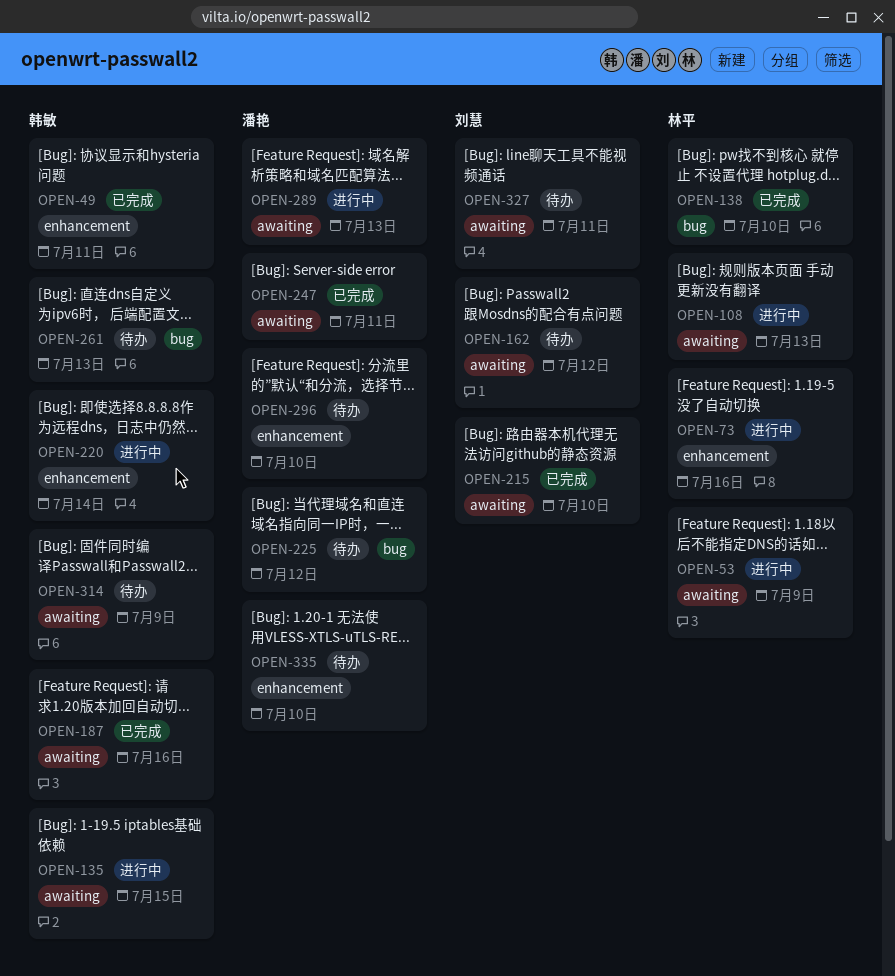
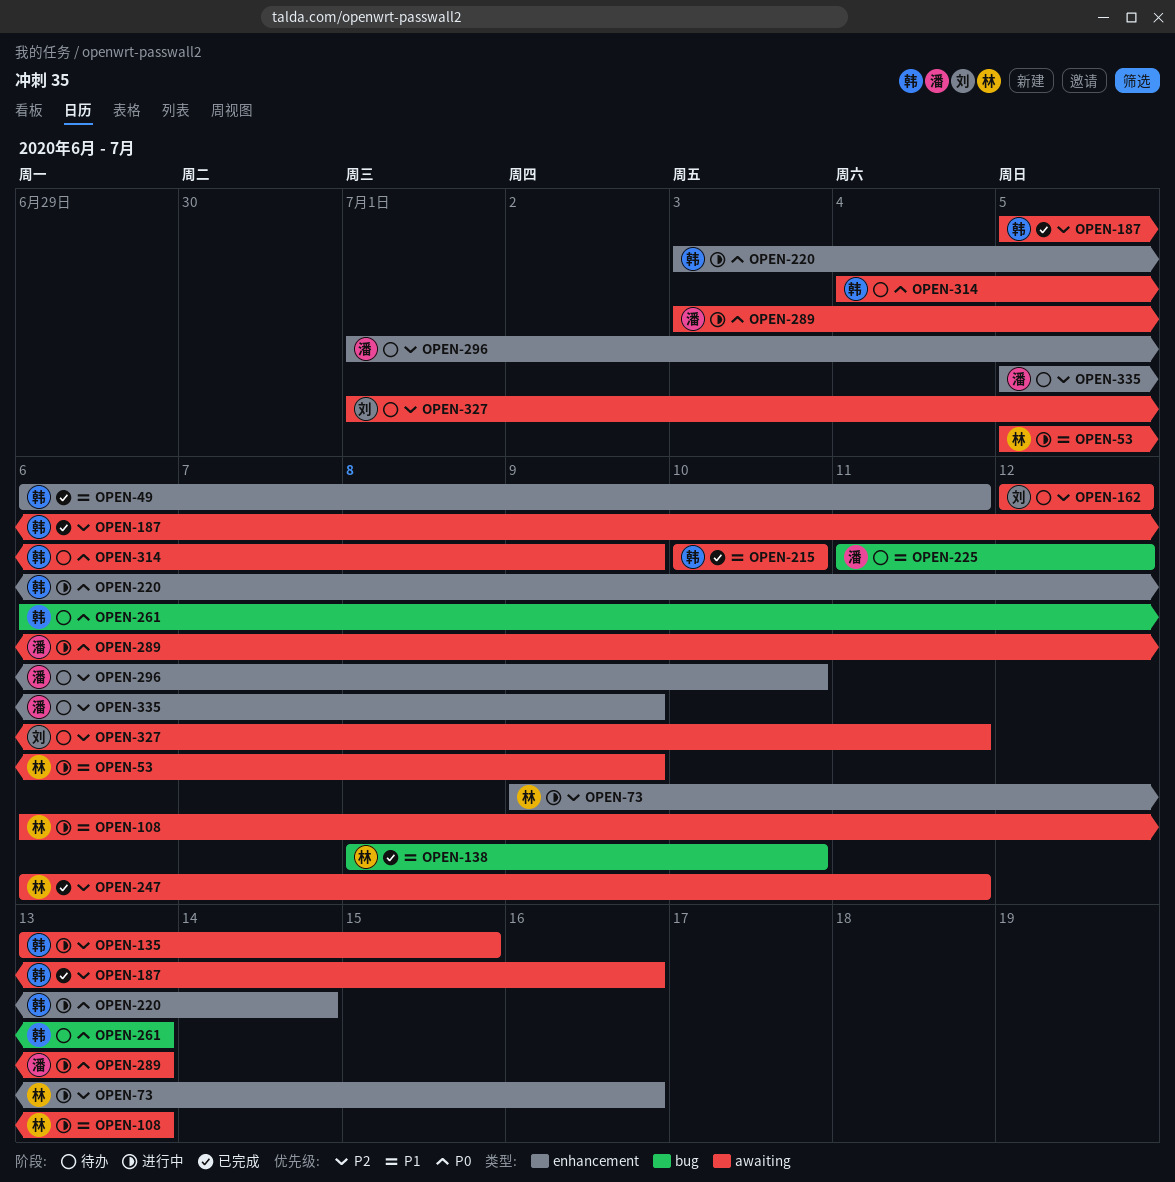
OPEN-215, owner: 刘慧 -> 韩敏
OPEN-247, owner: 潘艳 -> 林平
OPEN-335, due: Jul 10 -> Jul 9

